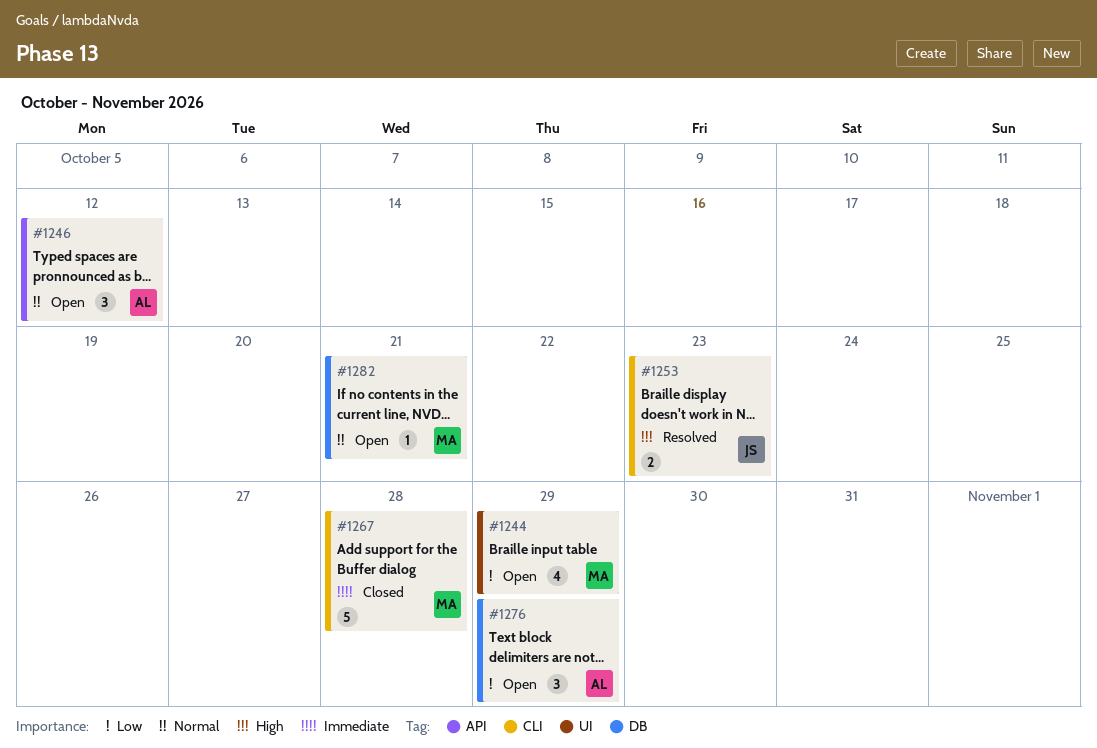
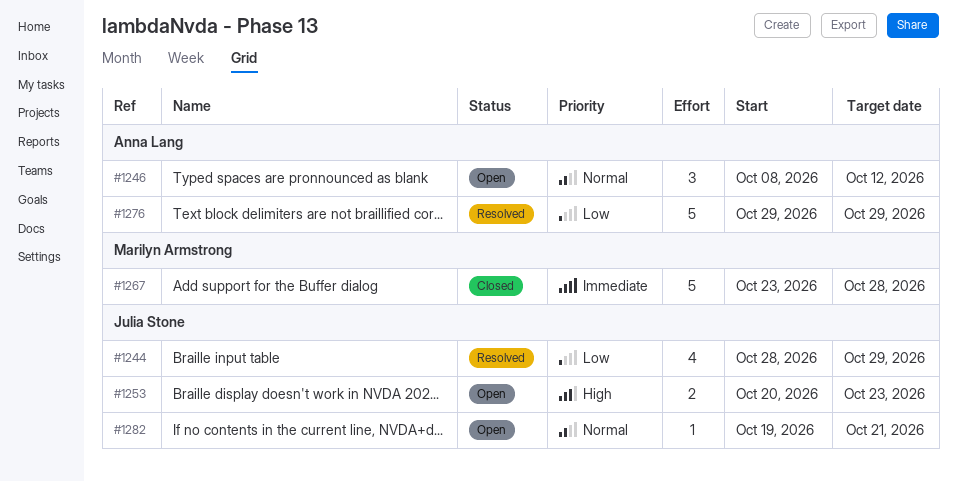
#1244, status: Open -> Resolved
#1244, owner: Marilyn Armstrong -> Julia Stone
#1253, status: Resolved -> Open
#1276, status: Open -> Resolved
#1276, estimate: 3 -> 5
#1282, owner: Marilyn Armstrong -> Julia Stone

